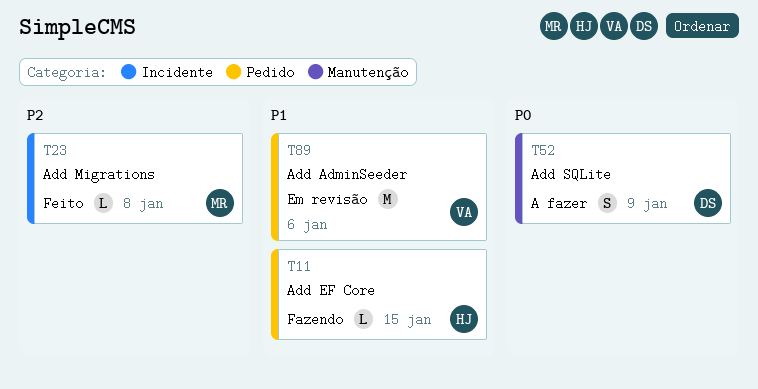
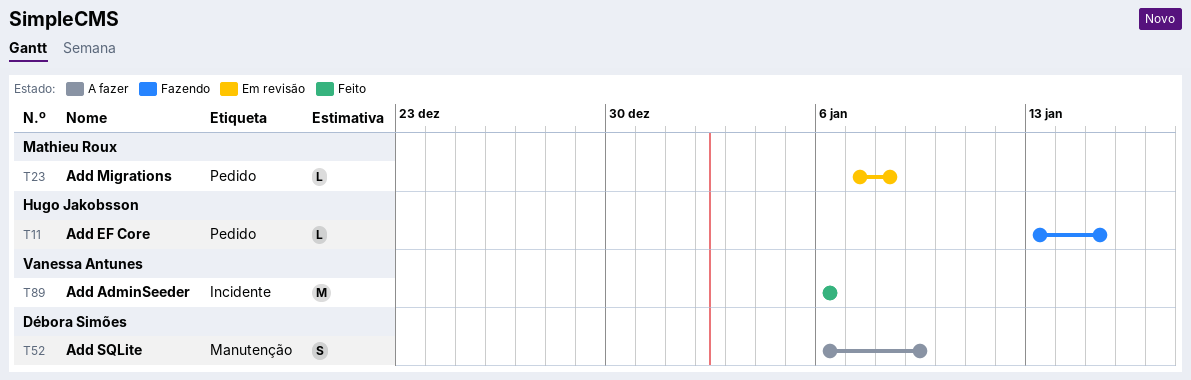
T23, status: Feito -> Em revisão
T23, label: Incidente -> Pedido
T89, status: Em revisão -> Feito
T89, label: Pedido -> Incidente

